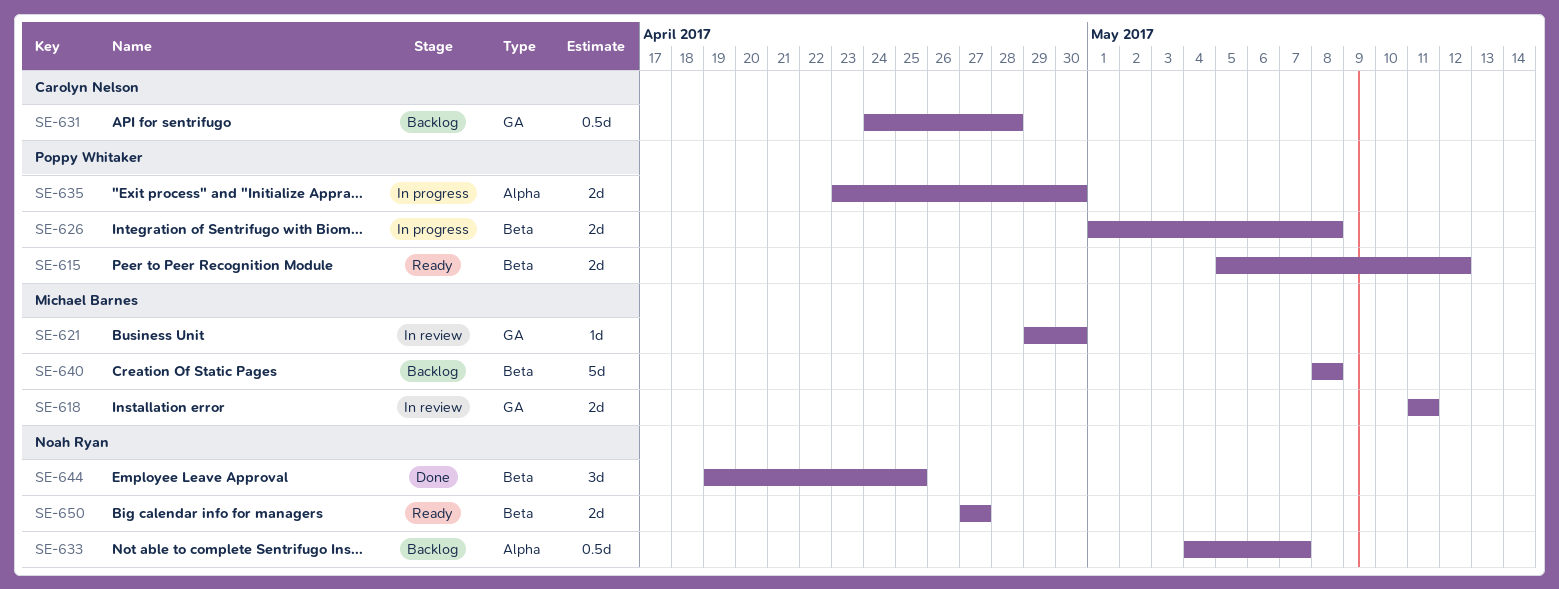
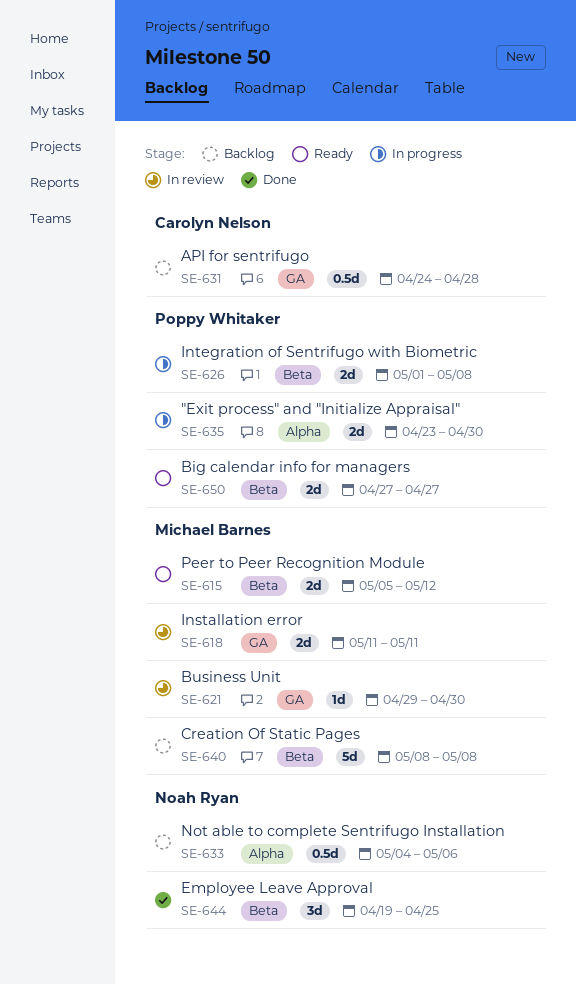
SE-615, owner: Poppy Whitaker -> Michael Barnes
SE-633, due: May 7 -> May 6
SE-650, owner: Noah Ryan -> Poppy Whitaker

